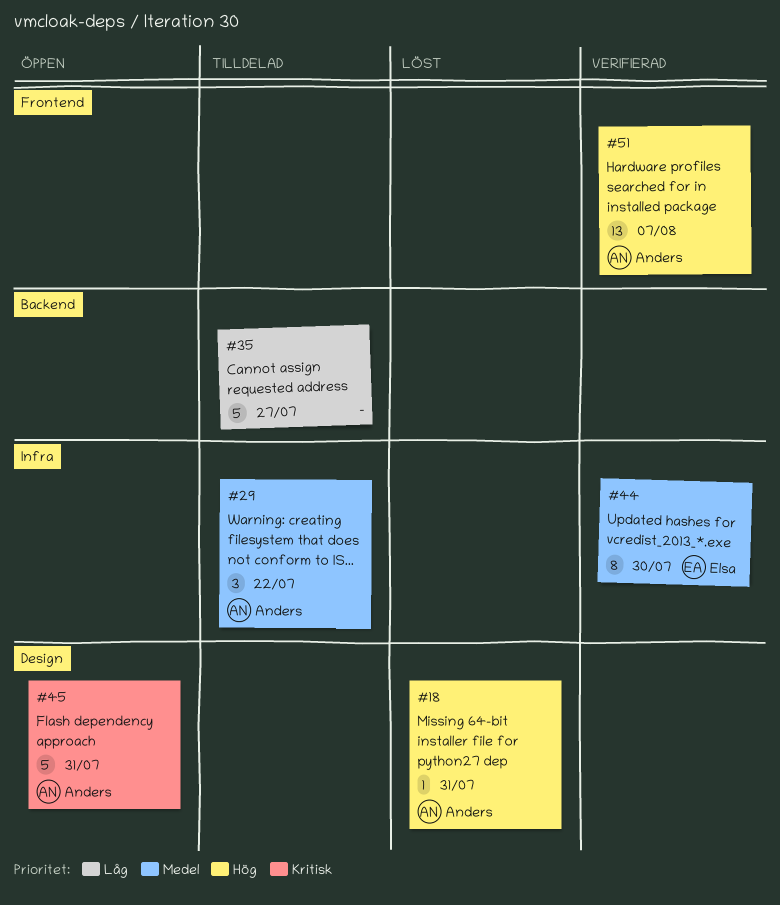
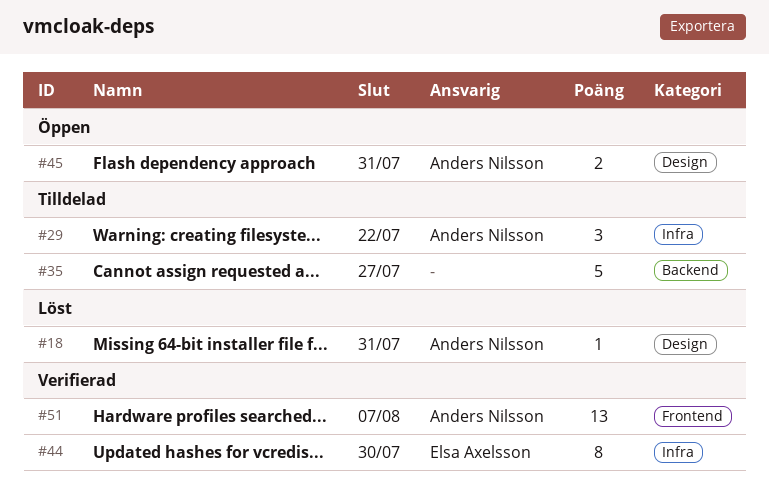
#45, estimate: 5 -> 2

